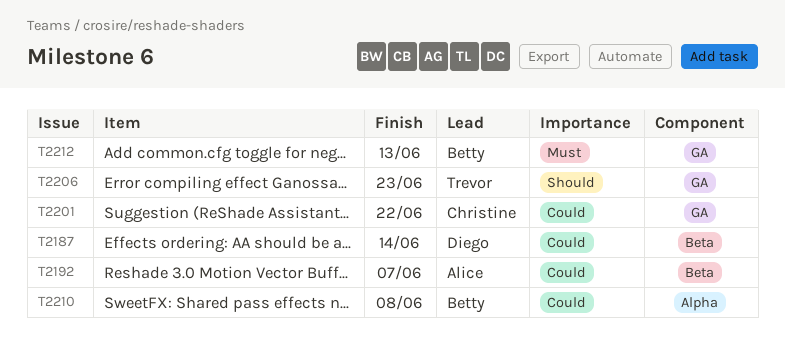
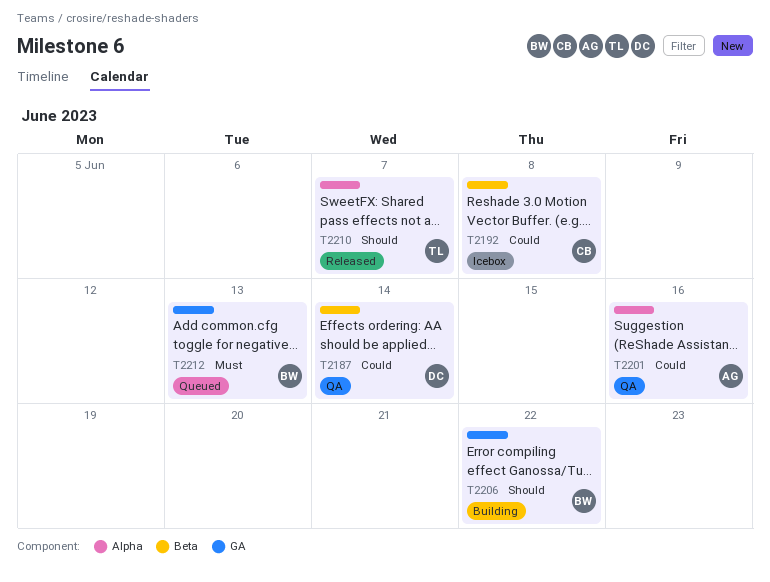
T2192, owner: Alice -> Christine
T2192, due: Jun 7 -> Jun 8
T2201, owner: Christine -> Alice
T2201, label: GA -> Alpha
T2201, due: Jun 22 -> Jun 16
T2206, owner: Trevor -> Betty
T2206, due: Jun 23 -> Jun 22
T2210, owner: Betty -> Trevor
T2210, priority: Could -> Should
T2210, due: Jun 8 -> Jun 7

